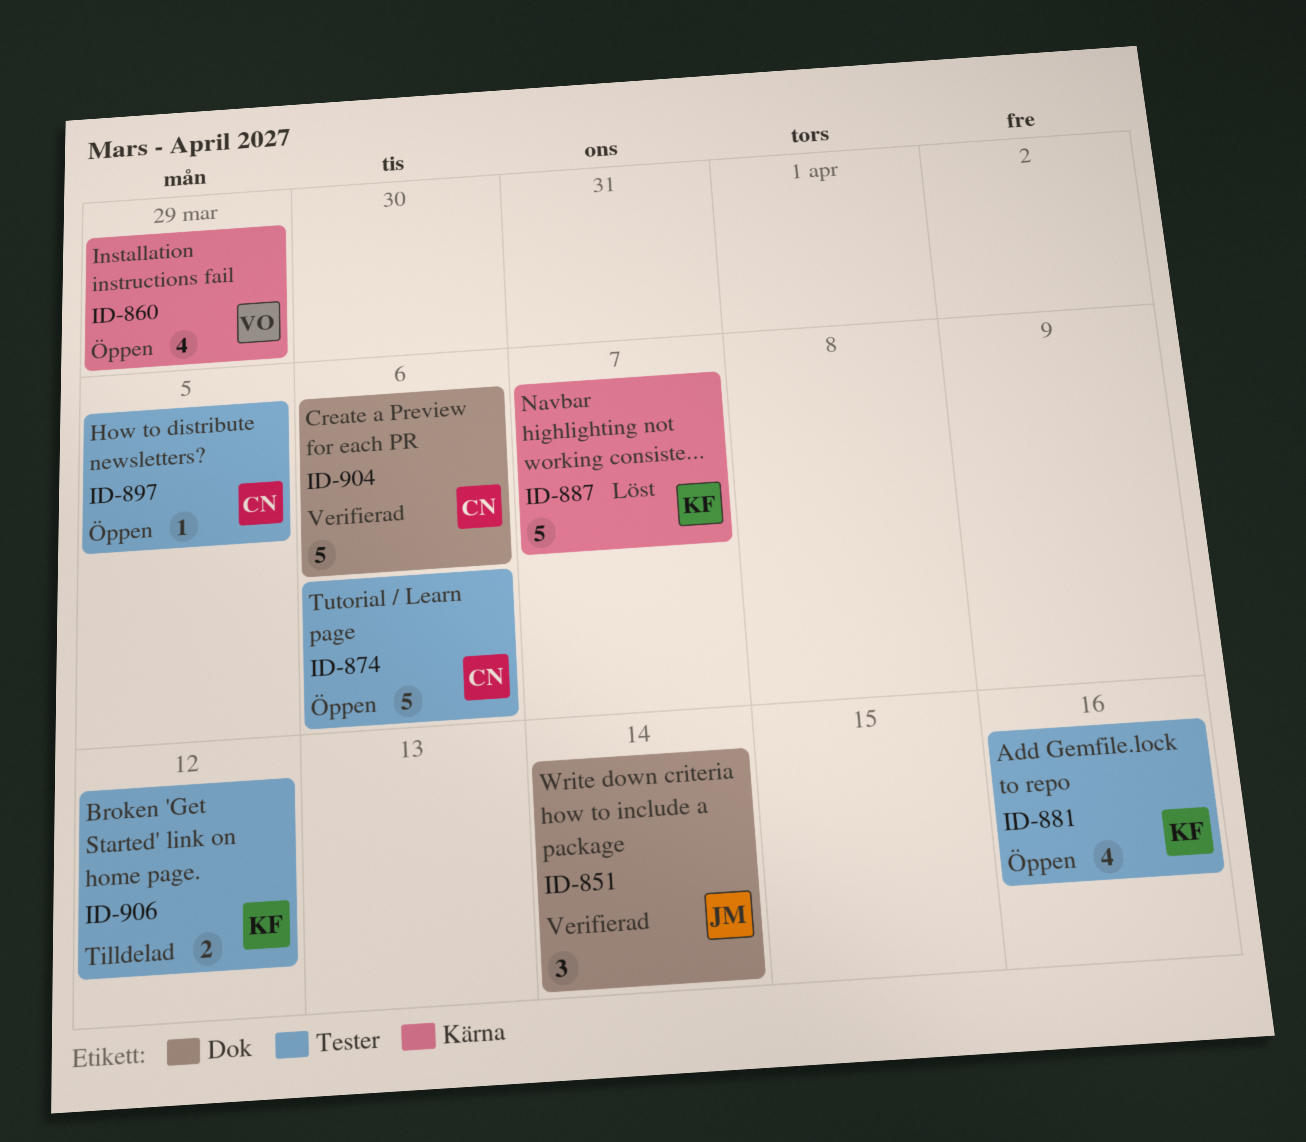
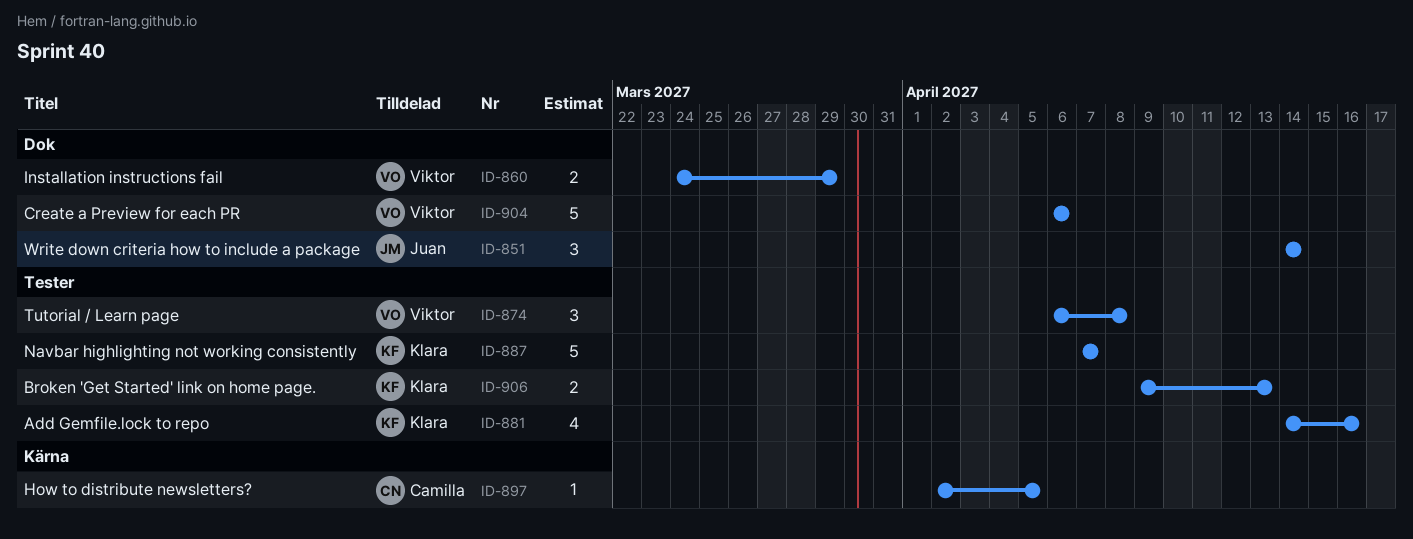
ID-860, label: Kärna -> Dok
ID-860, estimate: 4 -> 2
ID-874, owner: Camilla -> Viktor
ID-874, estimate: 5 -> 3
ID-874, due: Apr 6 -> Apr 8
ID-887, label: Kärna -> Tester
ID-897, label: Tester -> Kärna
ID-904, owner: Camilla -> Viktor
ID-906, due: Apr 12 -> Apr 13

